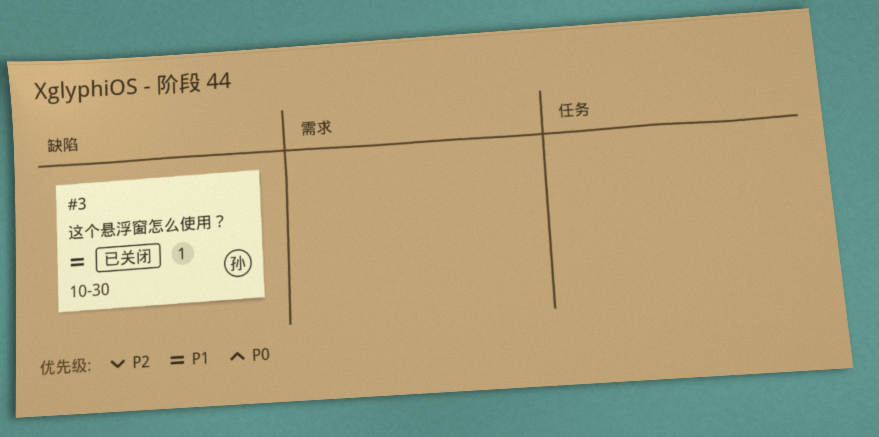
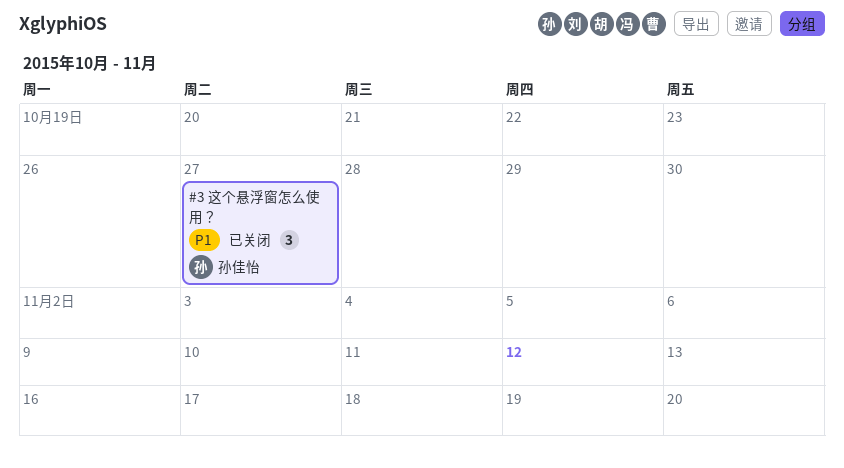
#3, estimate: 1 -> 3
#3, due: Oct 30 -> Oct 27

